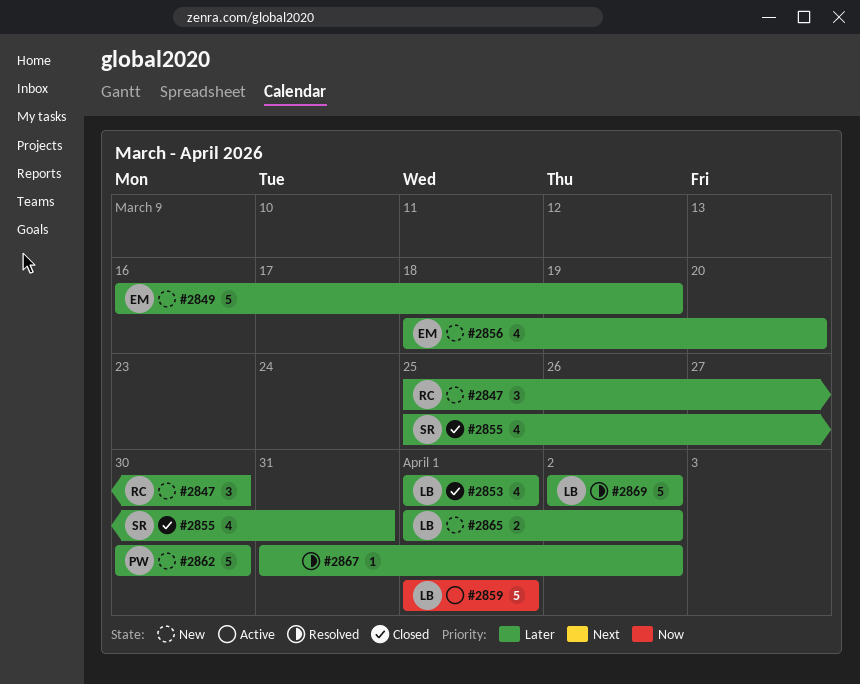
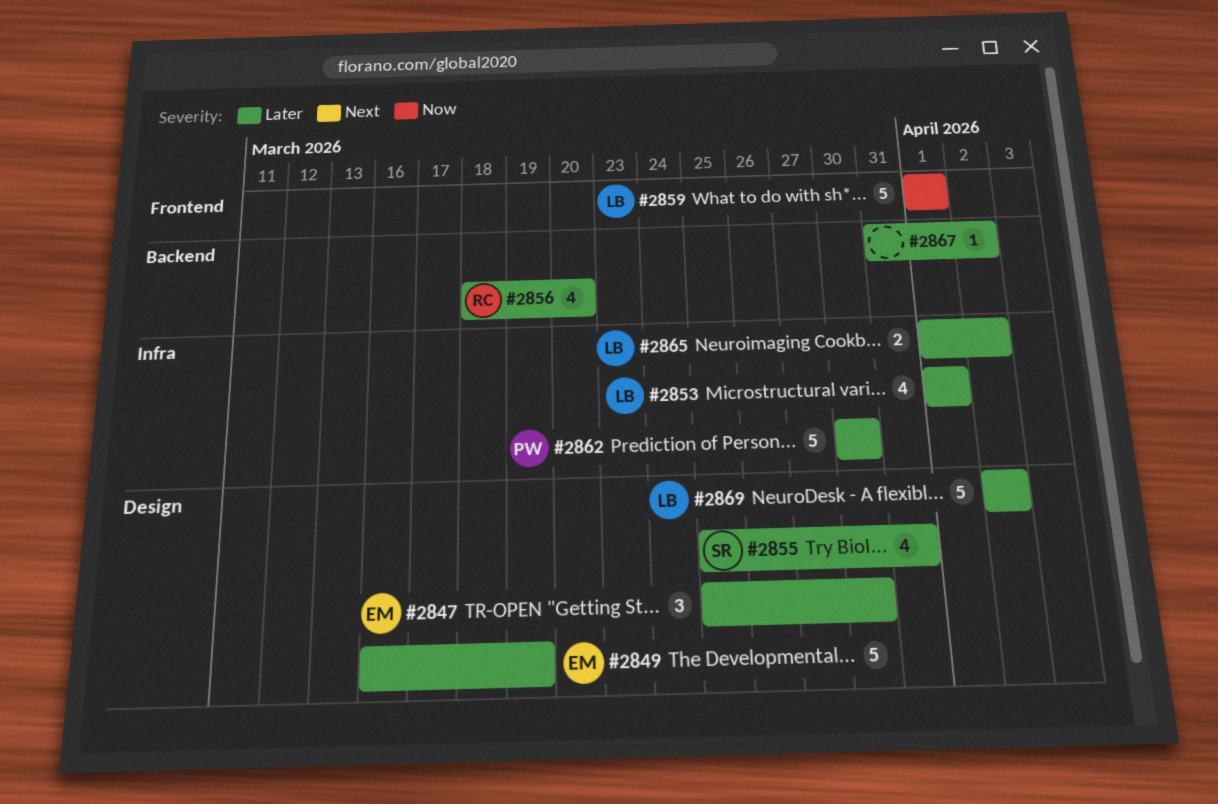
#2847, owner: RC -> EM
#2856, owner: EM -> RC

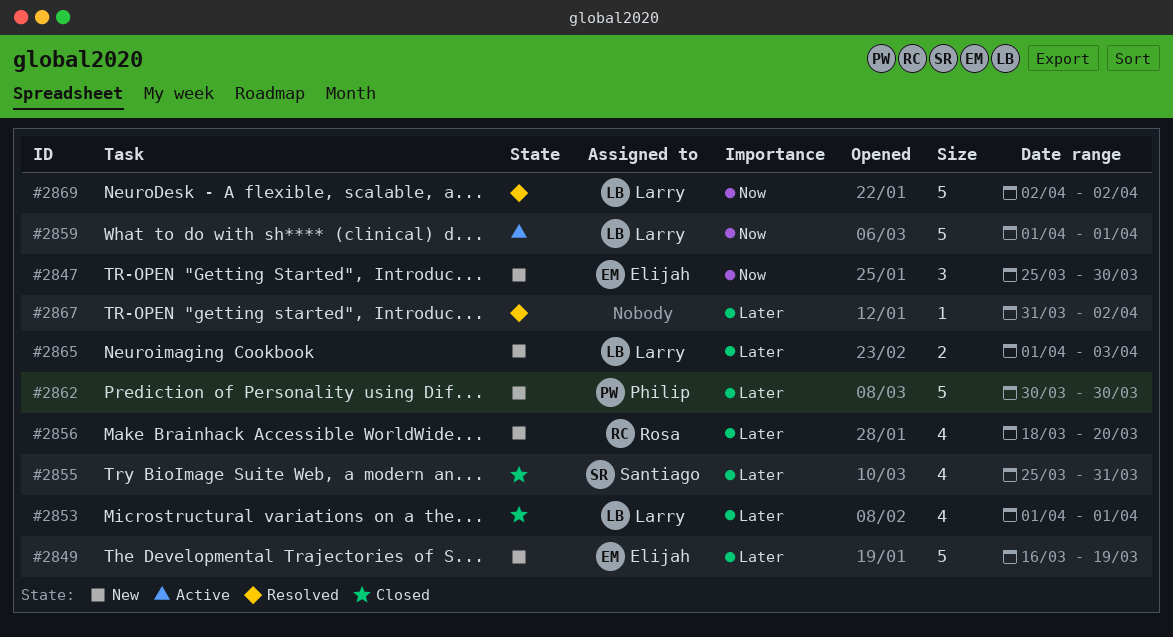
#2847, priority: Later -> Now
#2865, due: Apr 2 -> Apr 3
#2869, priority: Later -> Now

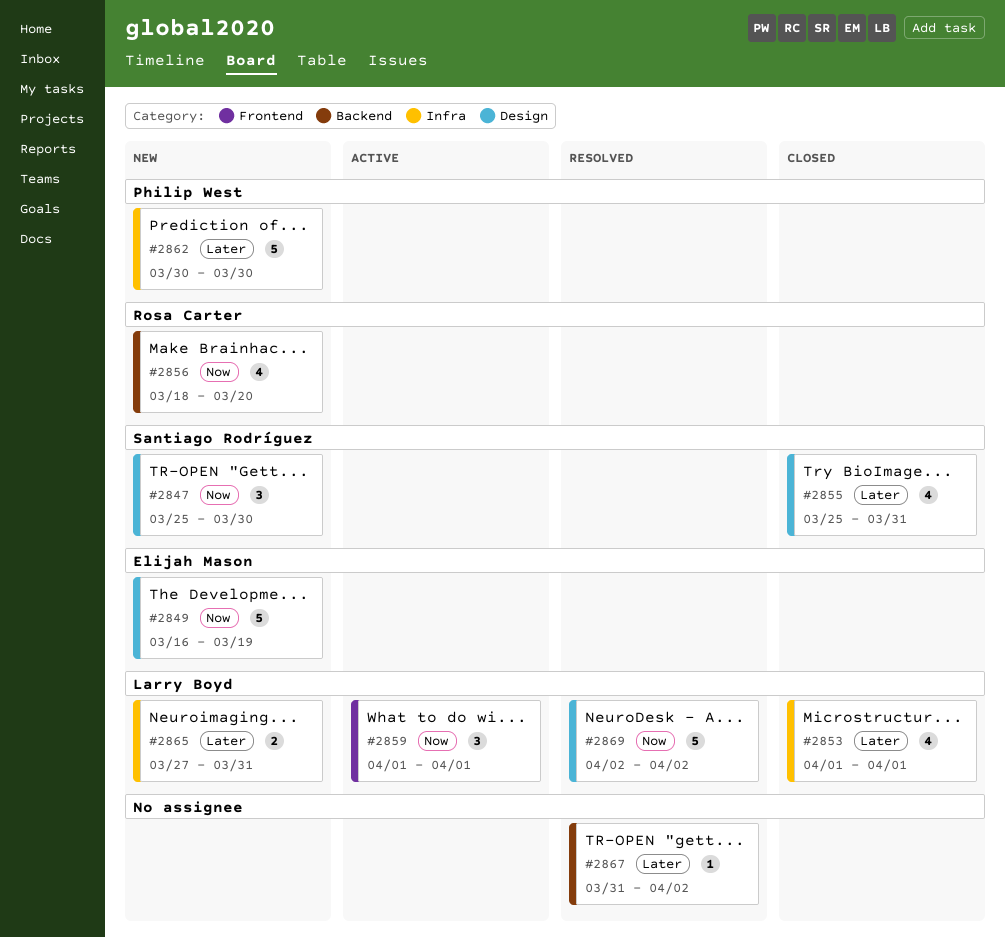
#2847, owner: Elijah Mason -> Santiago Rodríguez
#2849, priority: Later -> Now
#2856, priority: Later -> Now
#2859, estimate: 5 -> 3
#2865, start: Apr 1 -> Mar 27
#2865, due: Apr 3 -> Mar 31

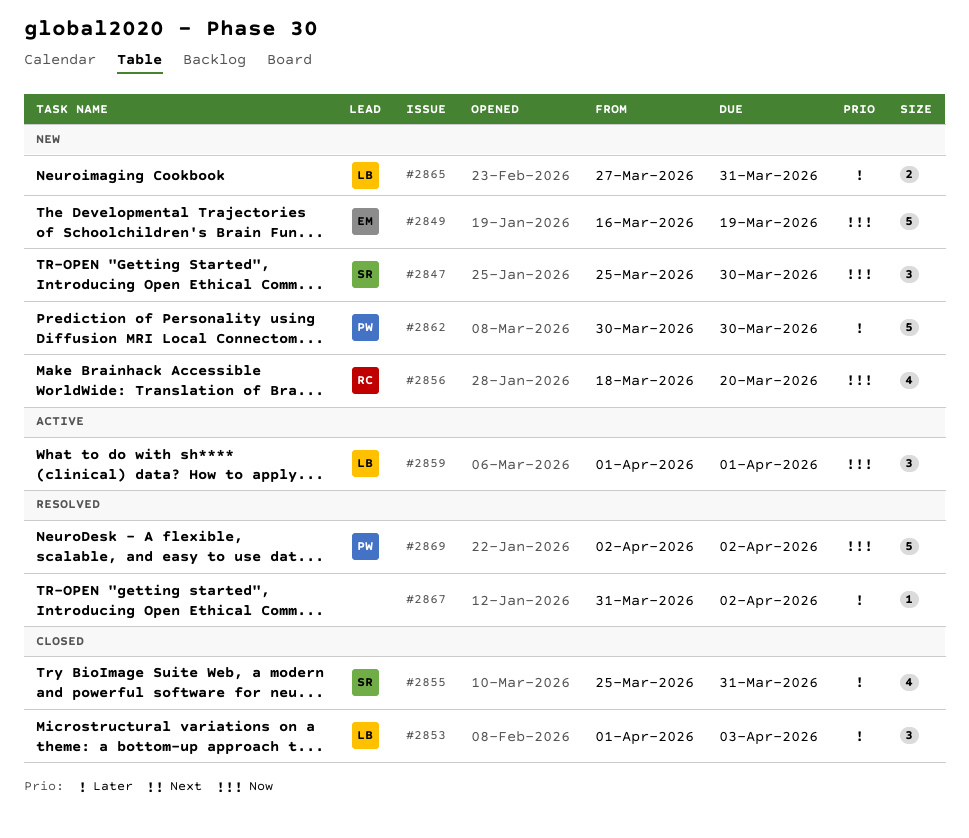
#2853, estimate: 4 -> 3
#2853, due: Apr 1 -> Apr 3
#2869, owner: Larry Boyd -> Philip West

